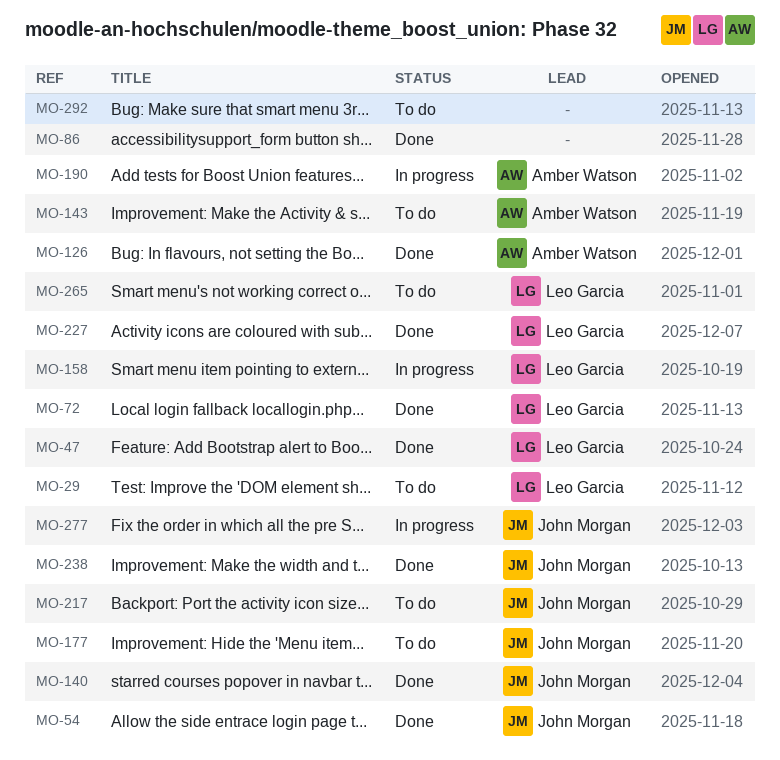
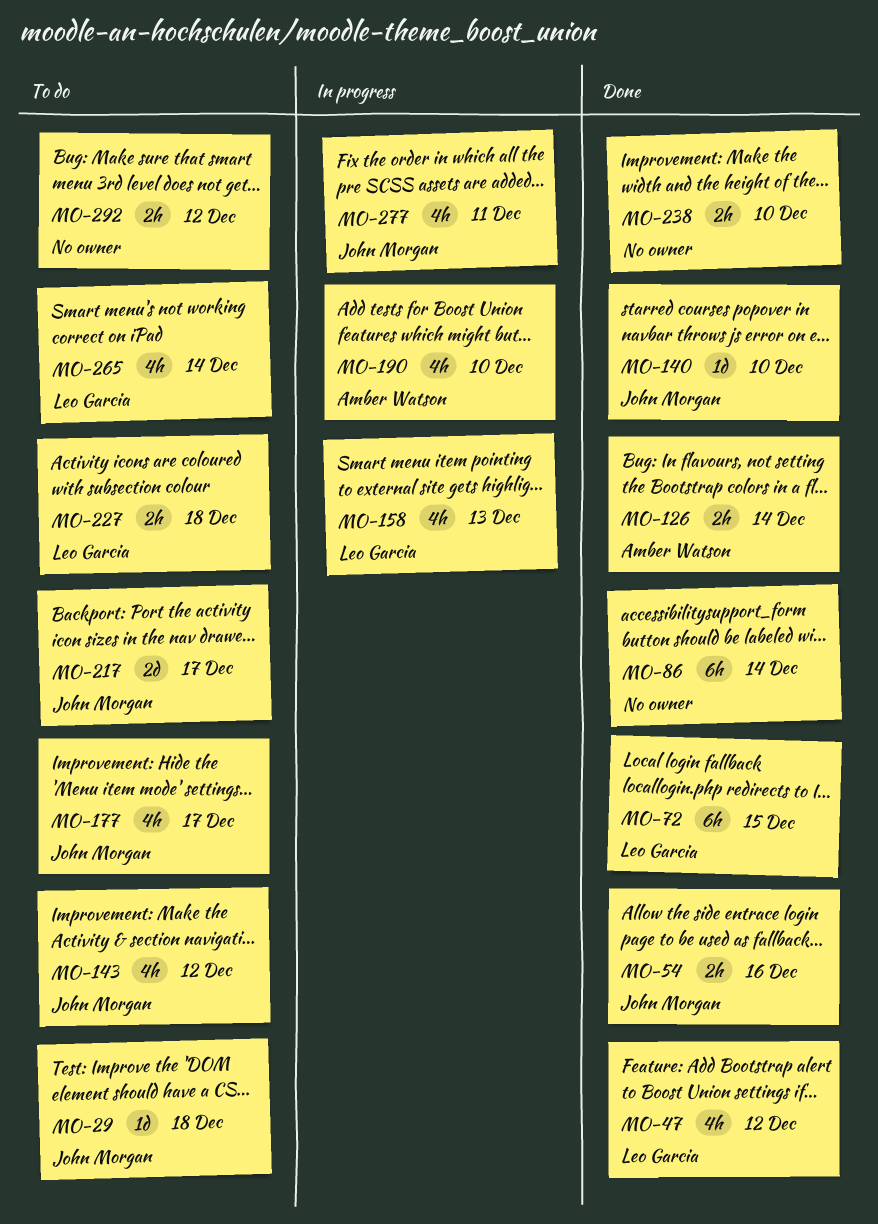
MO-29, owner: Leo Garcia -> John Morgan
MO-143, owner: Amber Watson -> John Morgan
MO-227, status: Done -> To do
MO-238, owner: John Morgan -> none

